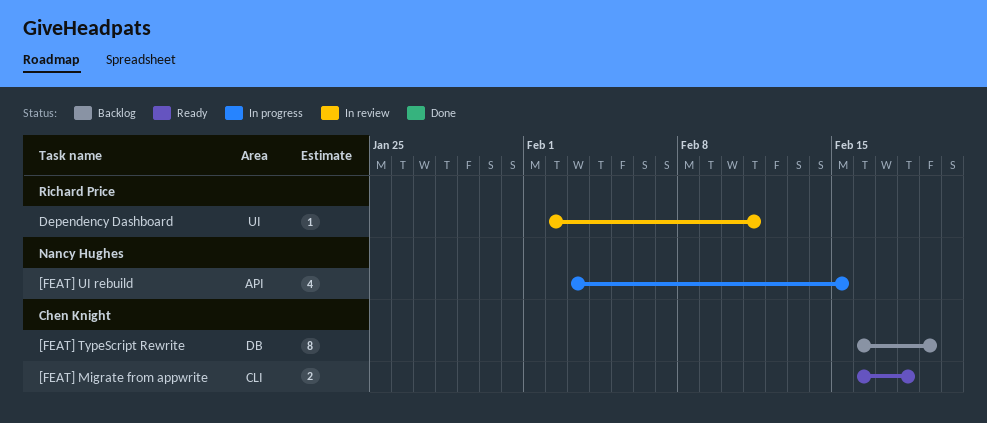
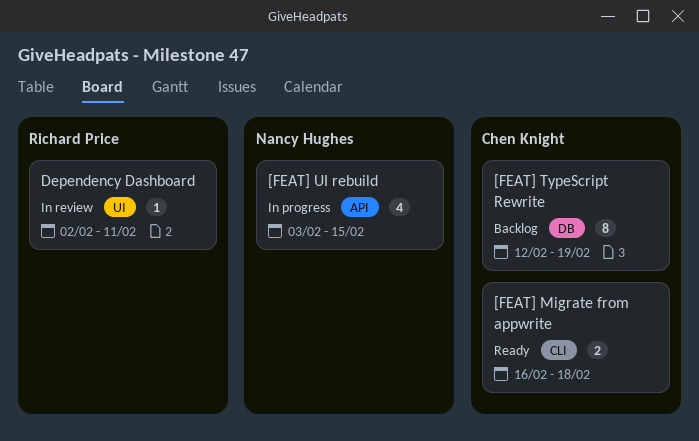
[FEAT] TypeScript Rewrite, start: Feb 16 -> Feb 12

